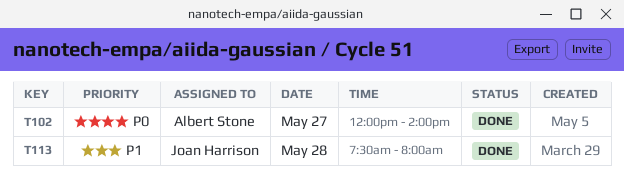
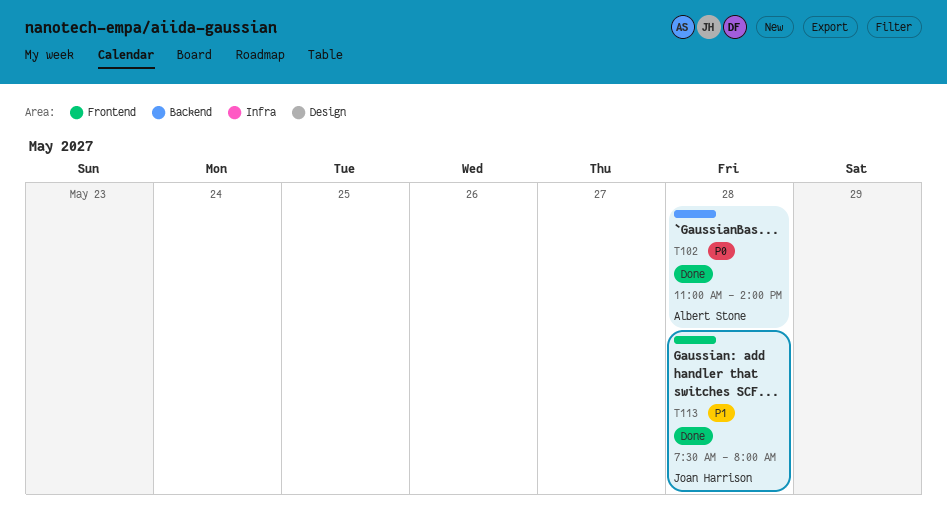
T102, day: May 27 -> May 28
T102, begins: 12:00 -> 11:00

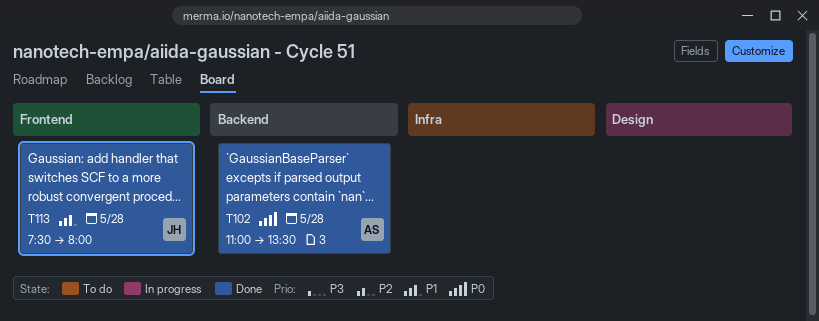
T102, ends: 14:00 -> 13:30

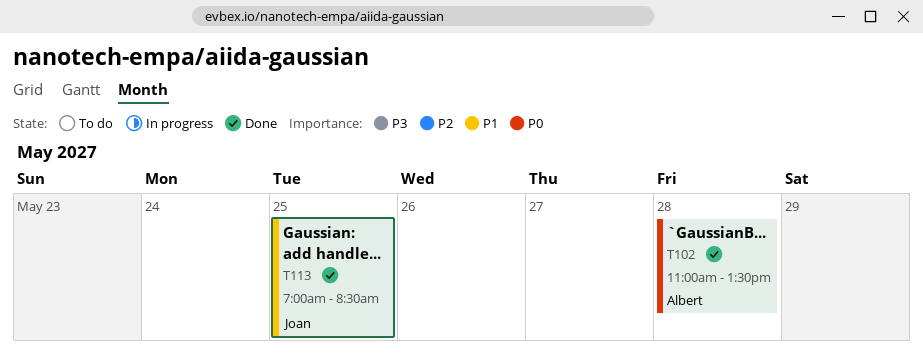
T113, day: May 28 -> May 25
T113, begins: 07:30 -> 07:00
T113, ends: 08:00 -> 08:30

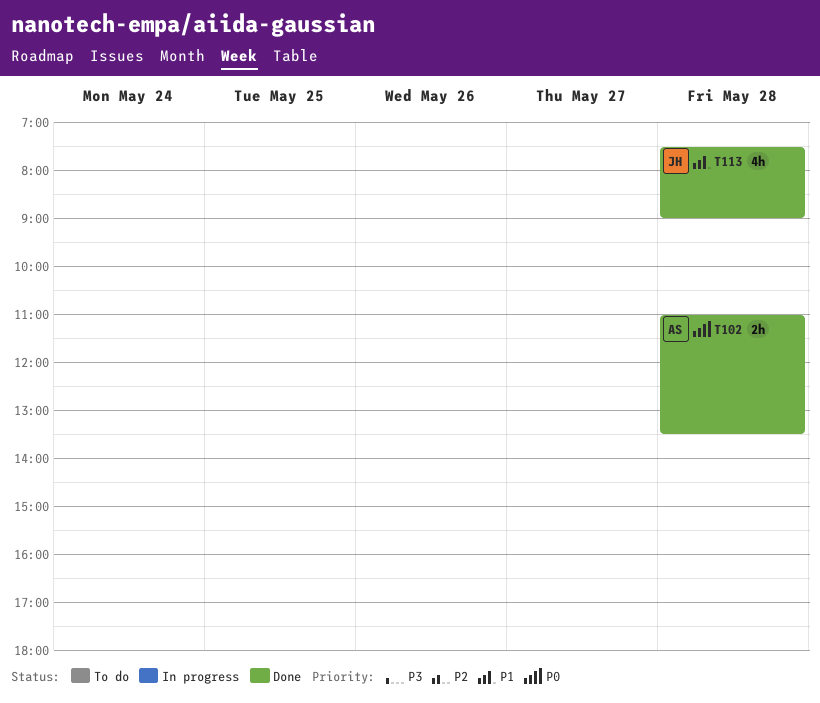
T113, day: May 25 -> May 28
T113, begins: 07:00 -> 07:30
T113, ends: 08:30 -> 09:00

